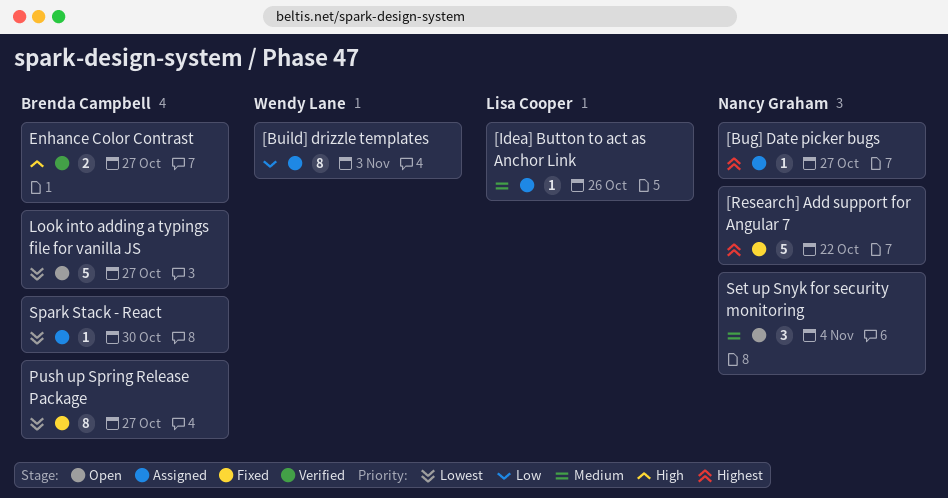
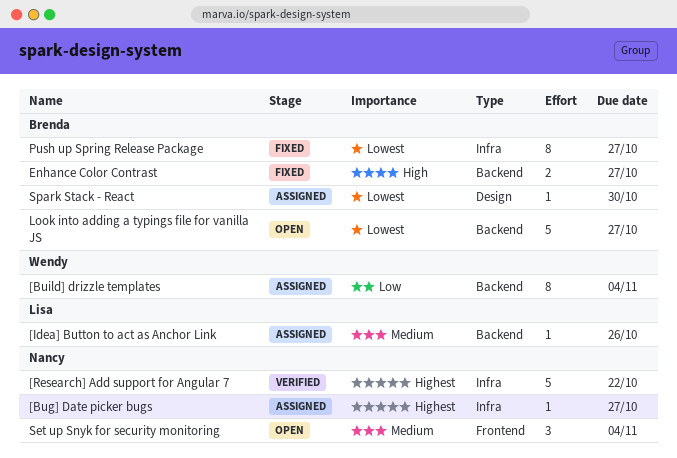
[Build] drizzle templates, due: Nov 3 -> Nov 4
[Research] Add support for Angular 7, status: Fixed -> Verified
Enhance Color Contrast, status: Verified -> Fixed

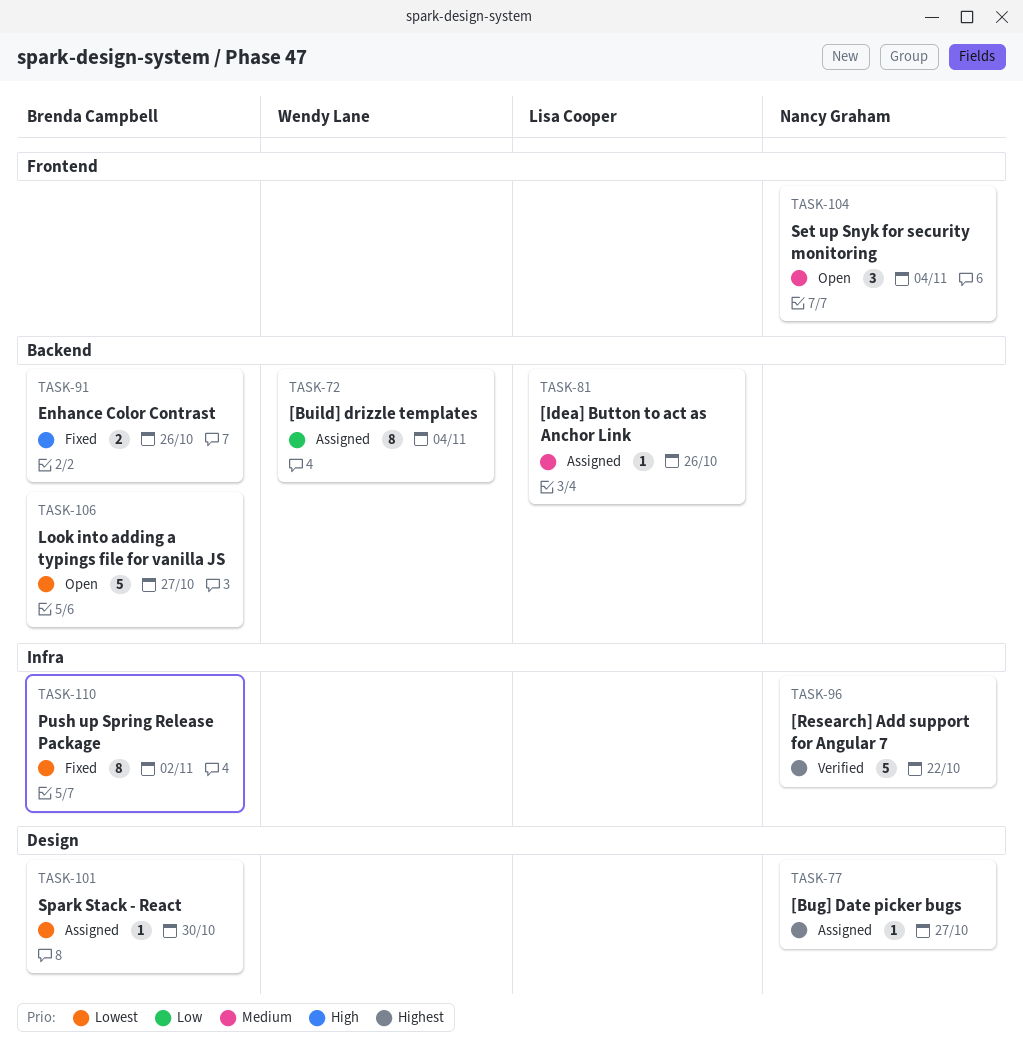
[Bug] Date picker bugs, label: Infra -> Design
Enhance Color Contrast, due: Oct 27 -> Oct 26
Push up Spring Release Package, due: Oct 27 -> Nov 2

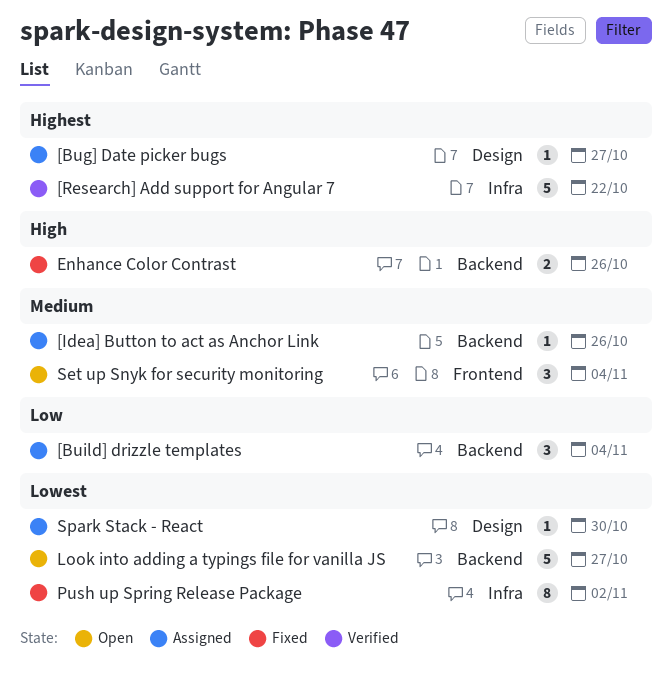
[Build] drizzle templates, estimate: 8 -> 3

